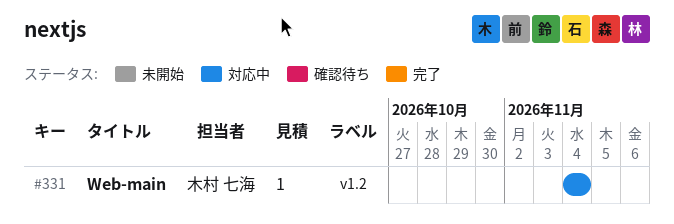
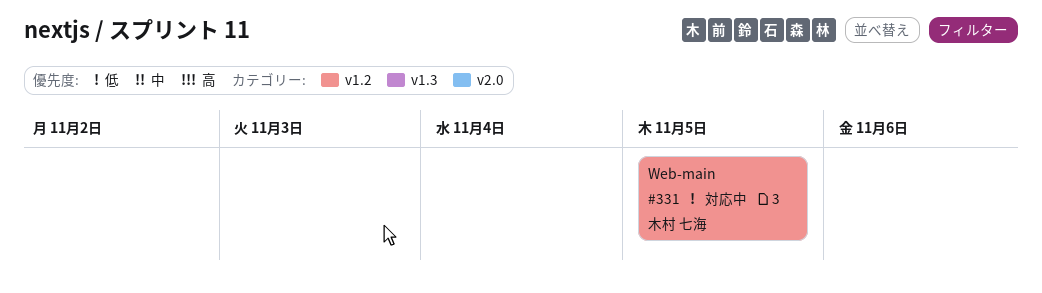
#331, due: Nov 4 -> Nov 5

